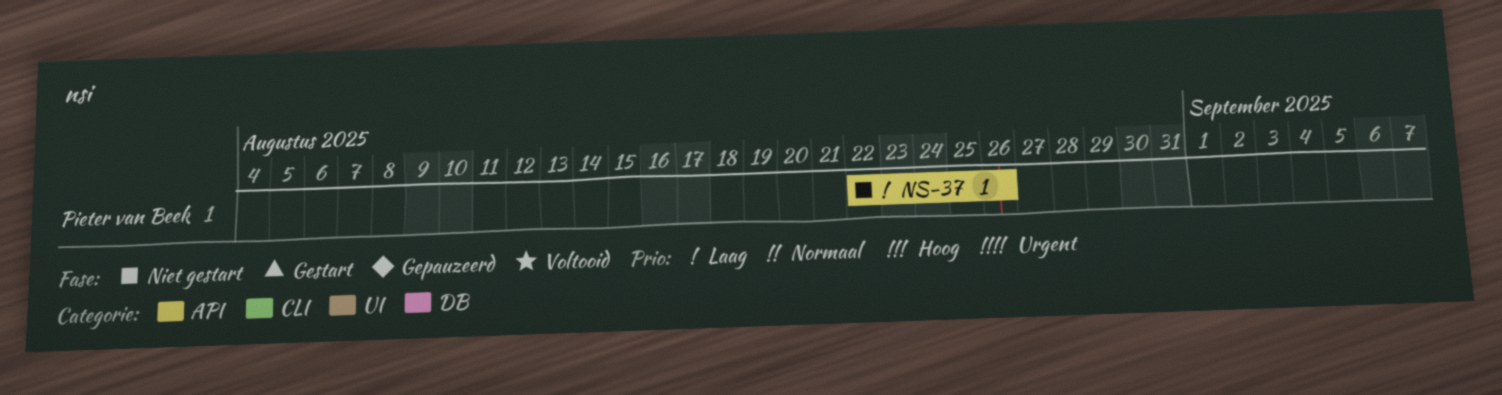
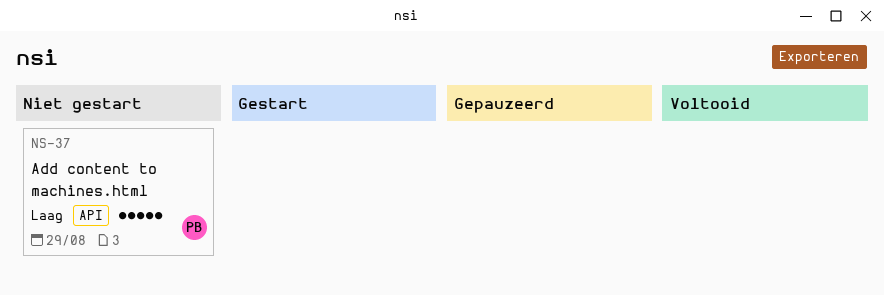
NS-37, estimate: 1 -> 5
NS-37, due: Aug 26 -> Aug 29

